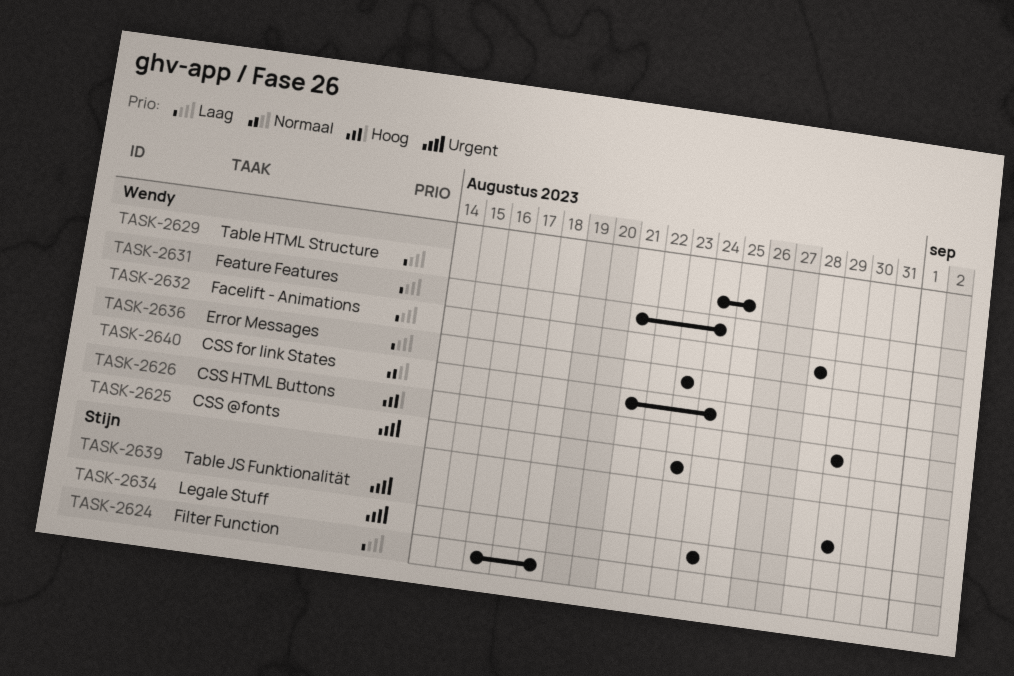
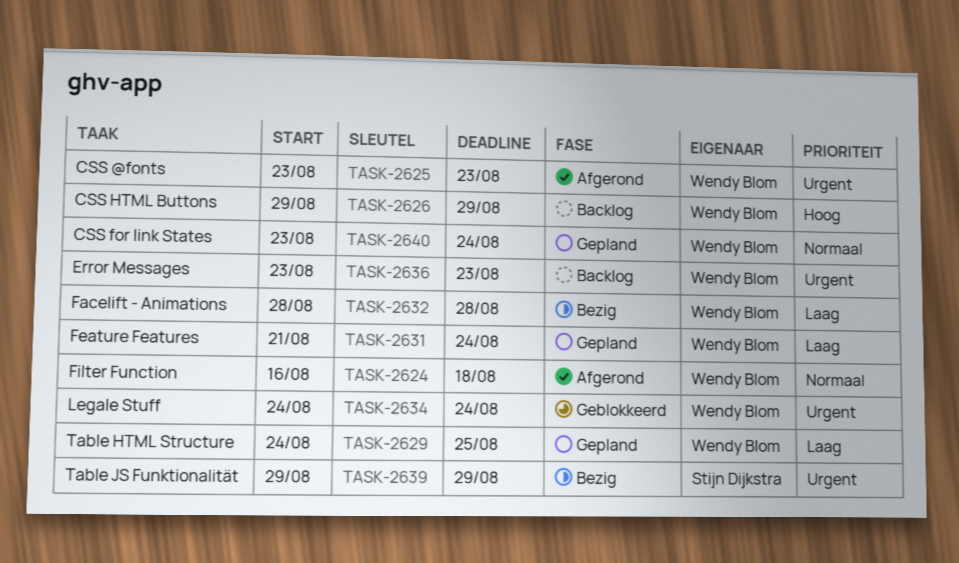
TASK-2624, owner: Stijn Dijkstra -> Wendy Blom
TASK-2624, priority: Laag -> Normaal
TASK-2634, owner: Stijn Dijkstra -> Wendy Blom
TASK-2636, priority: Laag -> Urgent
TASK-2640, start: Aug 21 -> Aug 23

